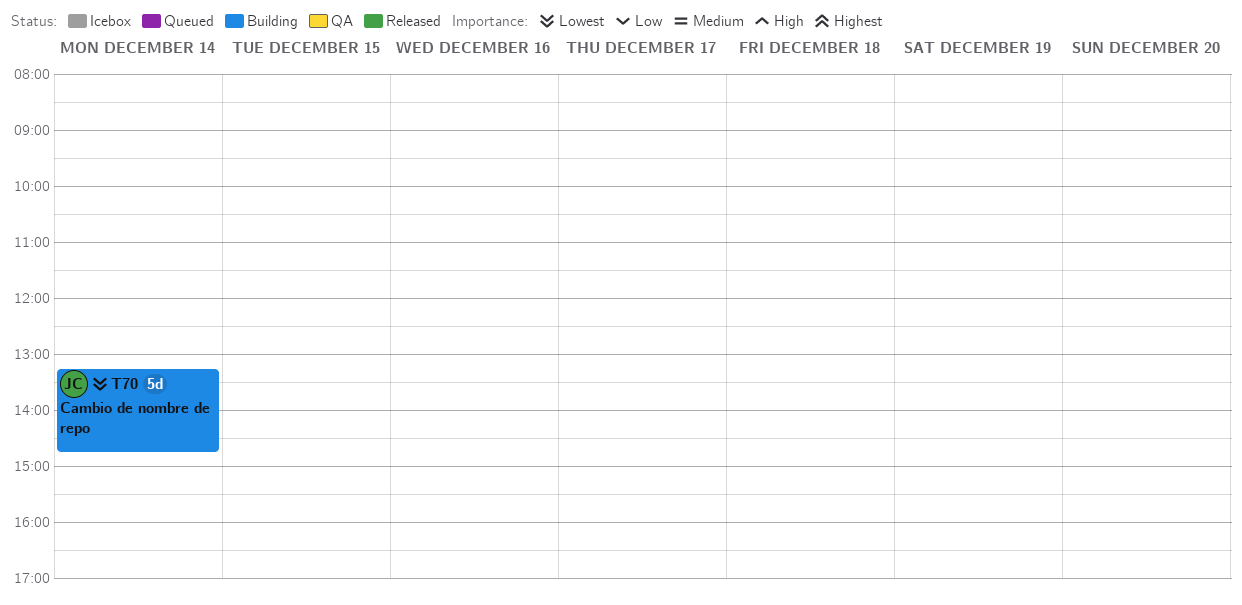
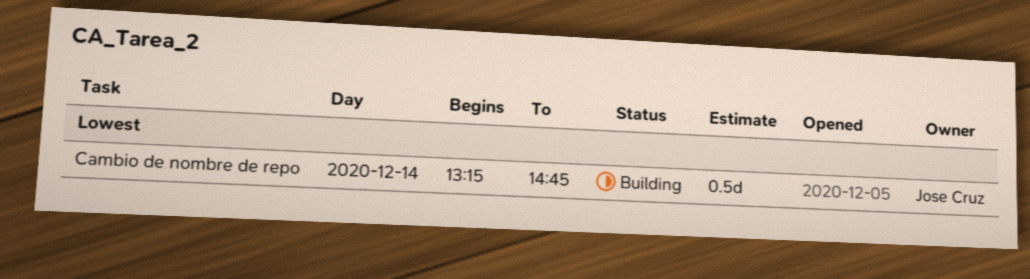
Cambio de nombre de repo, estimate: 5d -> 0.5d

